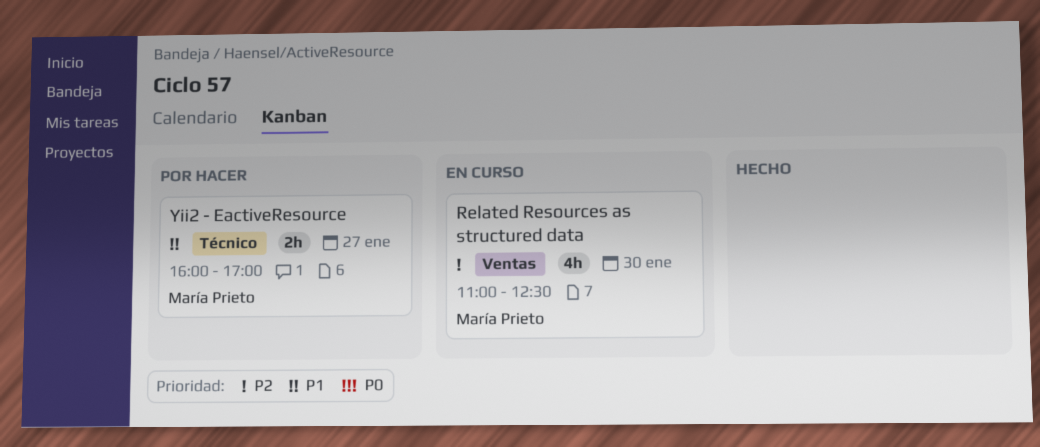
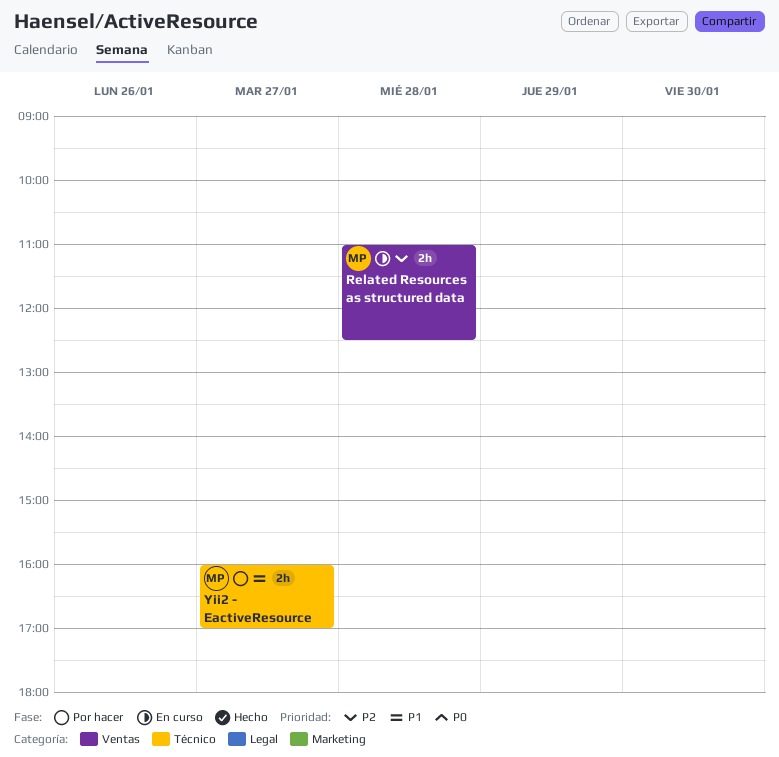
Related Resources as structured data, estimate: 4h -> 2h
Related Resources as structured data, day: Jan 30 -> Jan 28

